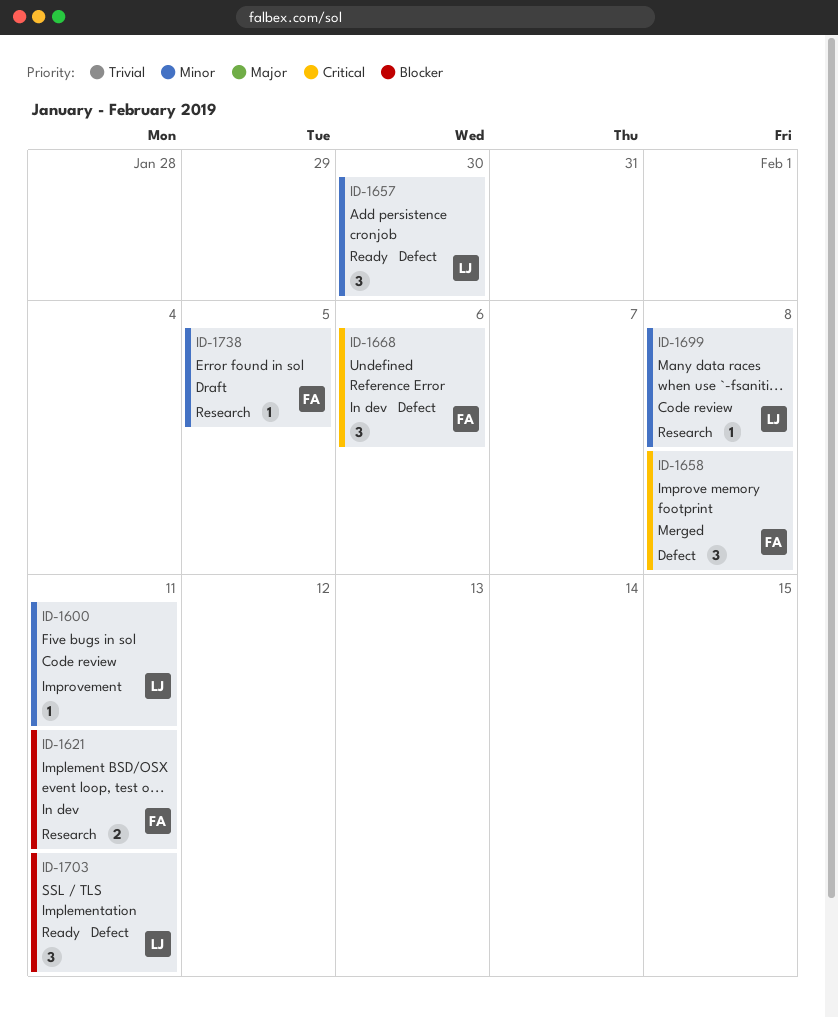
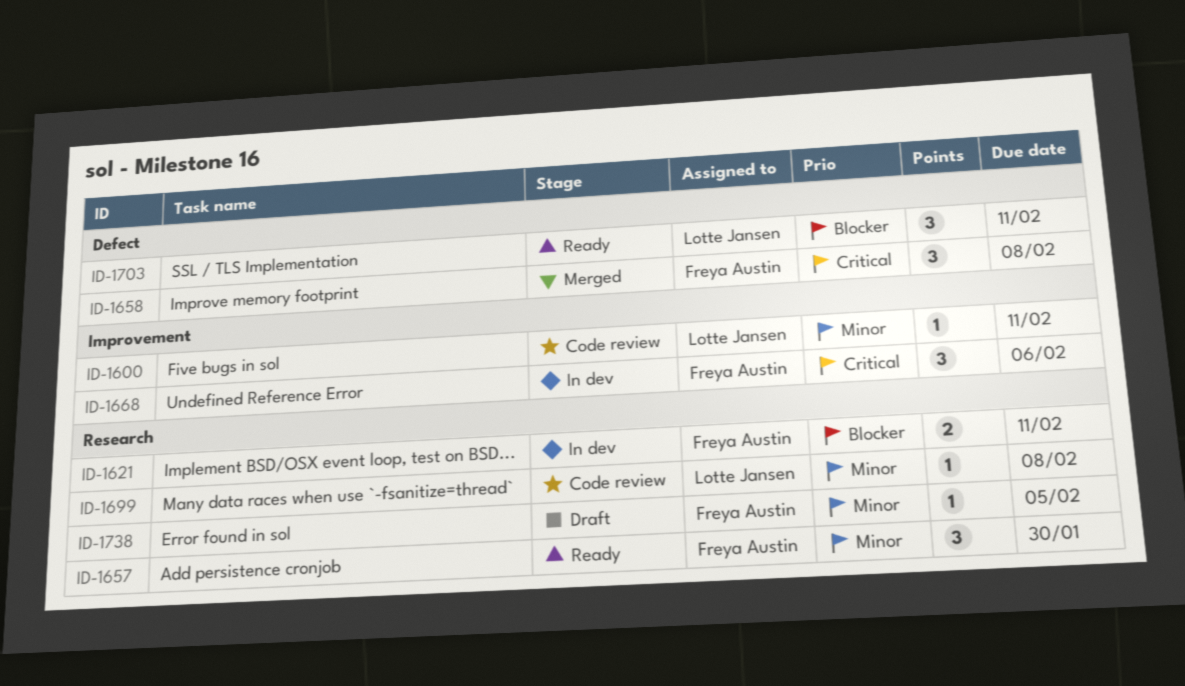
ID-1657, owner: Lotte Jansen -> Freya Austin
ID-1657, label: Defect -> Research
ID-1668, label: Defect -> Improvement

